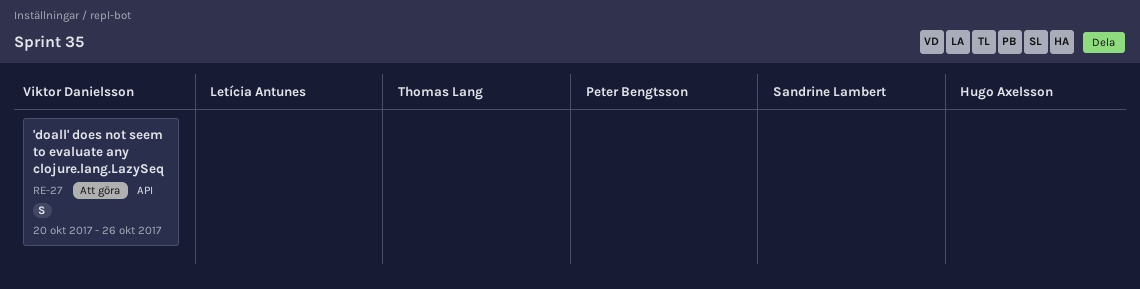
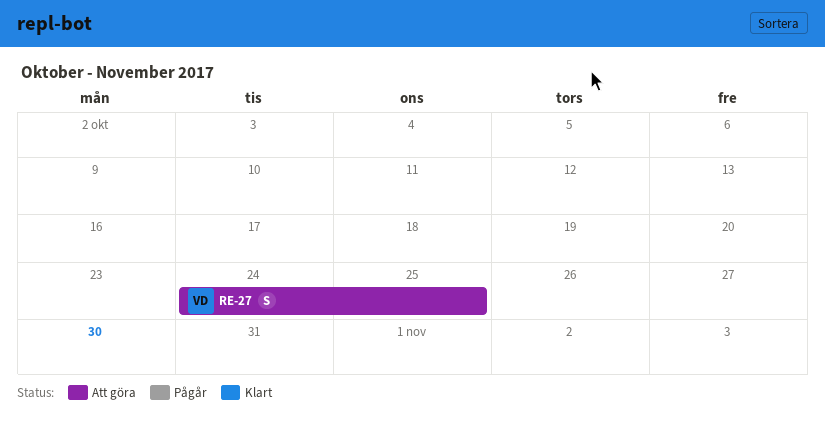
RE-27, start: Oct 20 -> Oct 24
RE-27, due: Oct 26 -> Oct 25

